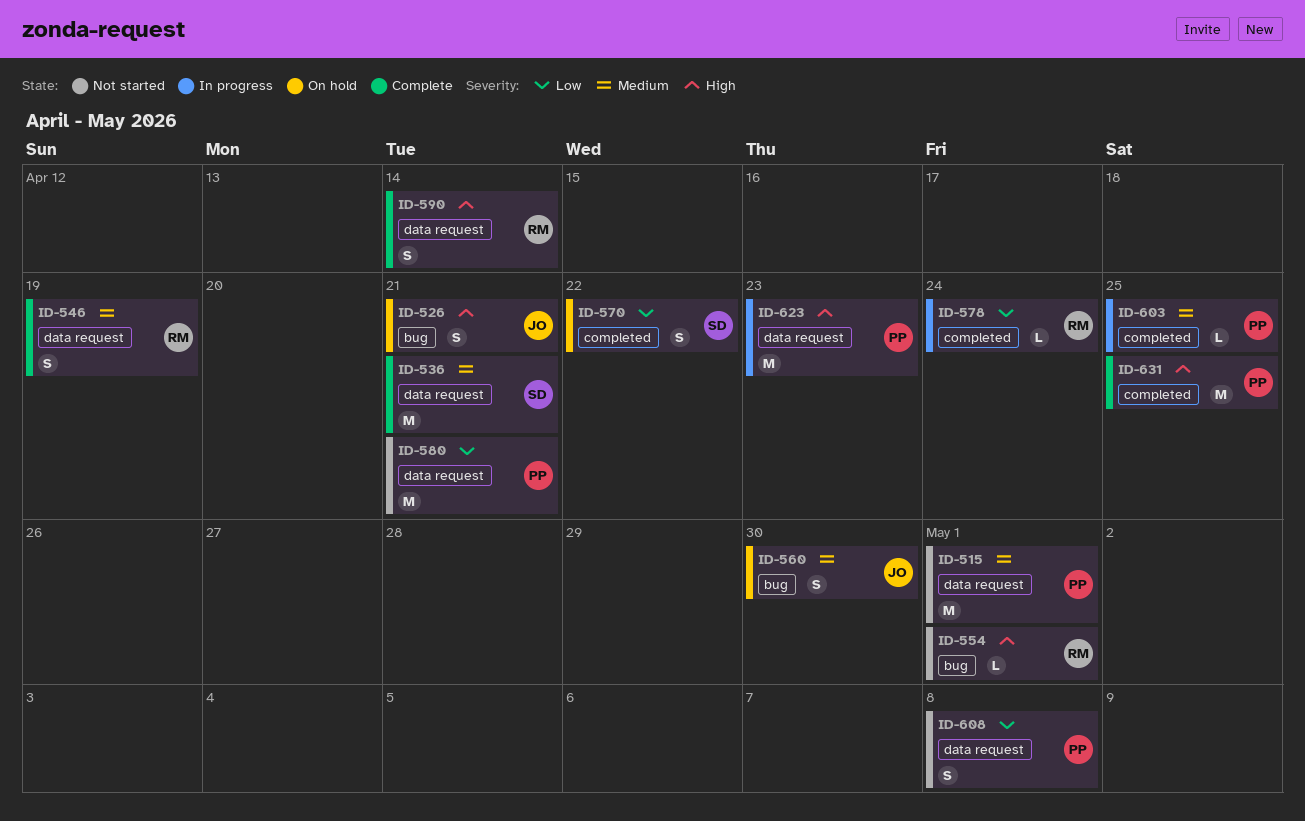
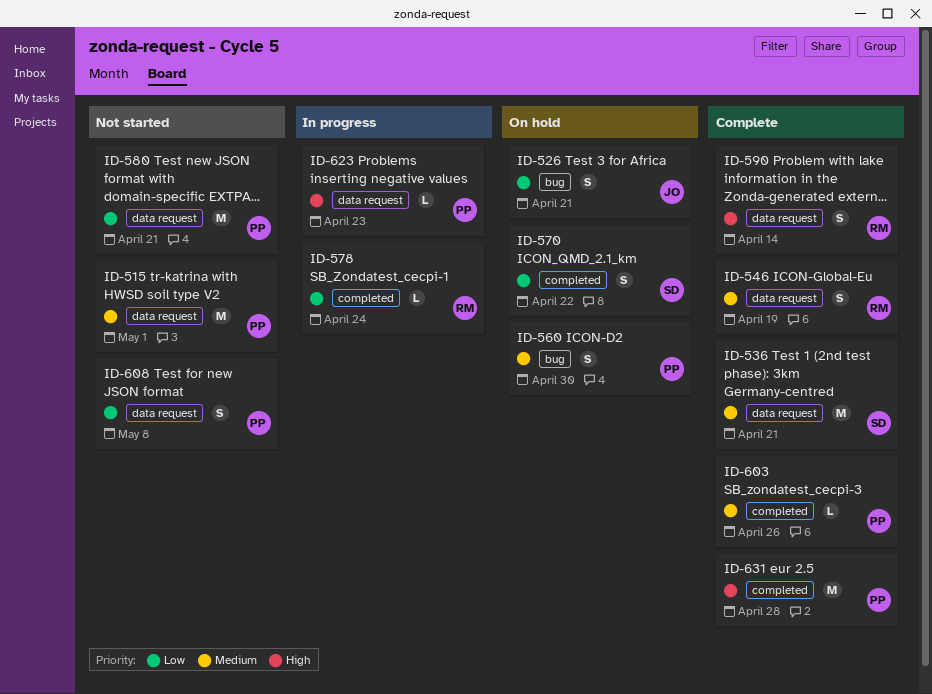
ID-526, priority: High -> Low
ID-554: present -> none
ID-560, owner: JO -> PP
ID-603, status: In progress -> Complete
ID-603, due: Apr 25 -> Apr 26
ID-623, estimate: M -> L
ID-631, due: Apr 25 -> Apr 28

